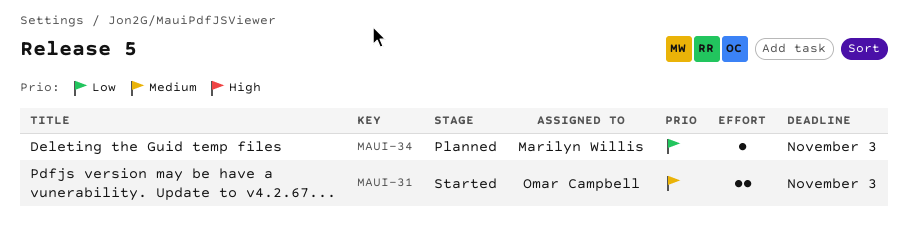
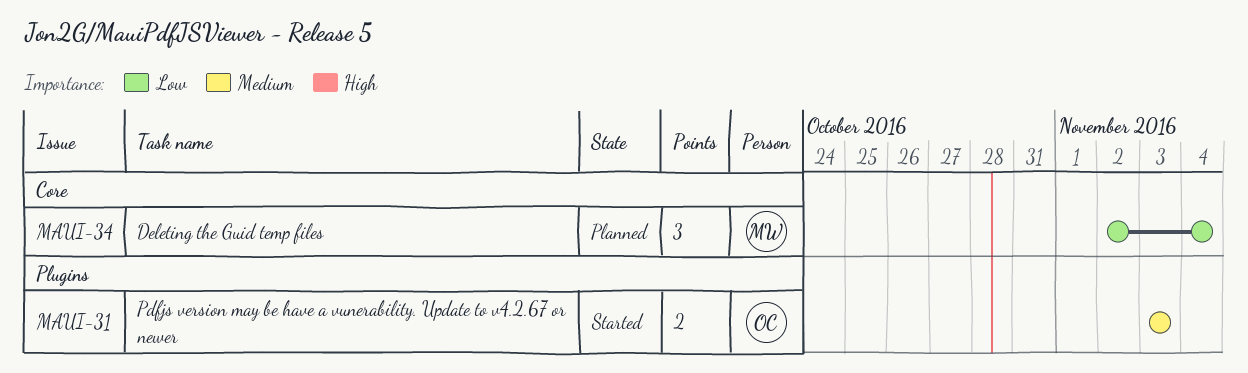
MAUI-34, estimate: 1 -> 3
MAUI-34, due: Nov 3 -> Nov 4

